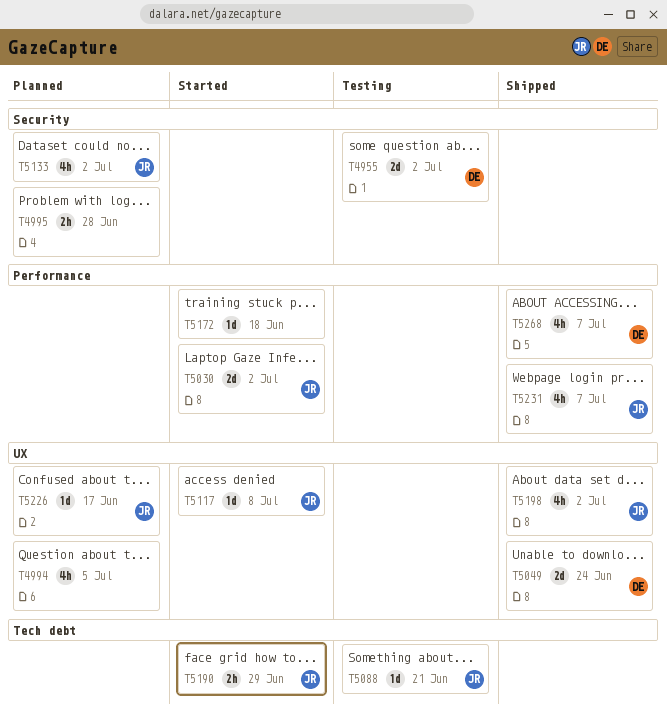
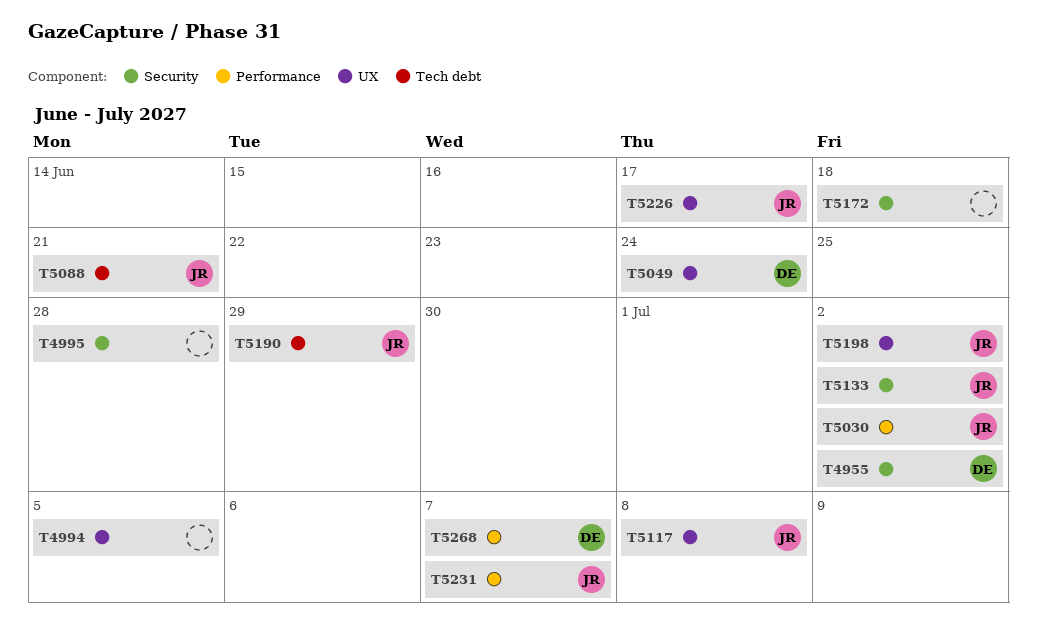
T5172, label: Performance -> Security

